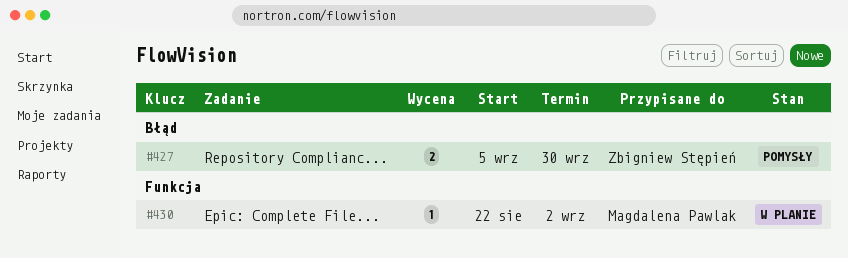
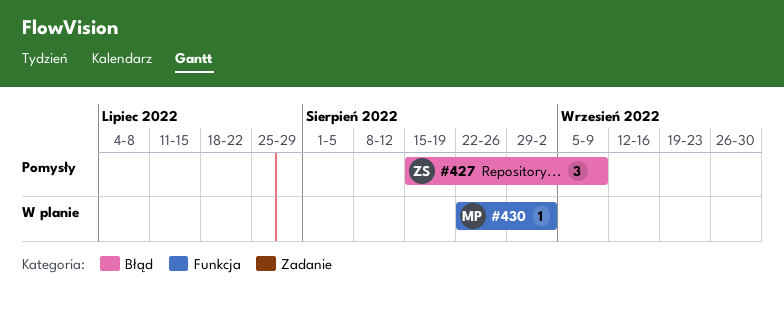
#427, estimate: 2 -> 3
#427, start: Sep 5 -> Aug 15
#427, due: Sep 30 -> Sep 9

